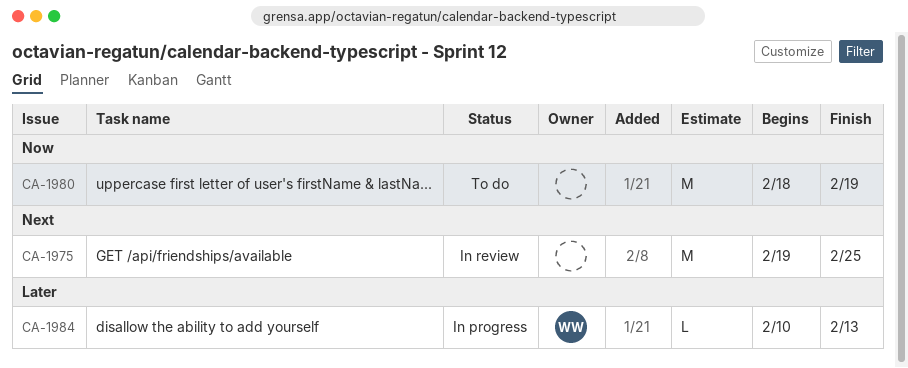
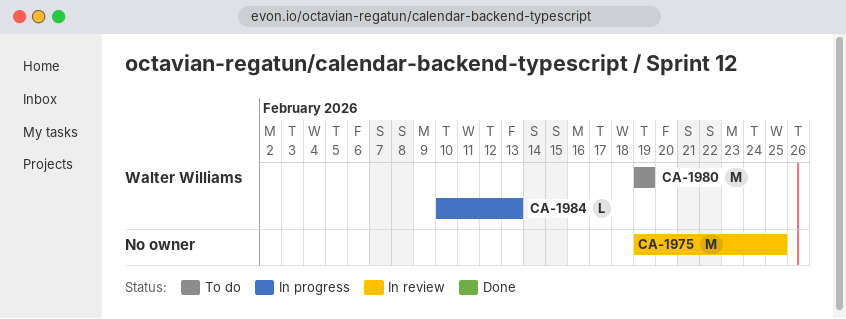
CA-1980, owner: none -> Walter Williams
CA-1980, start: Feb 18 -> Feb 19

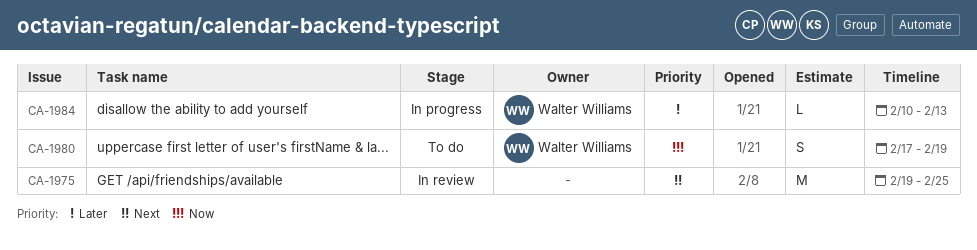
CA-1980, estimate: M -> S
CA-1980, start: Feb 19 -> Feb 17

